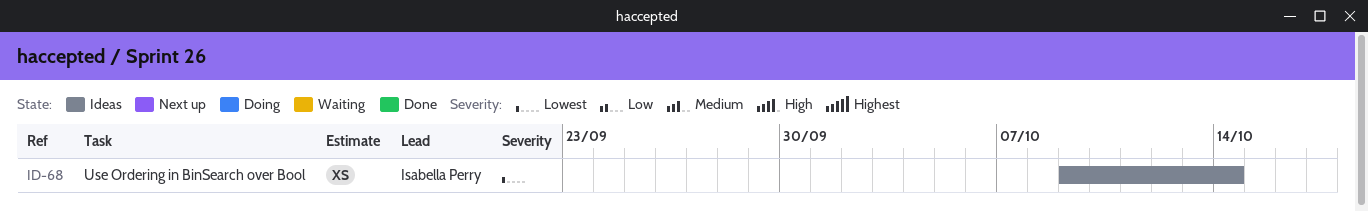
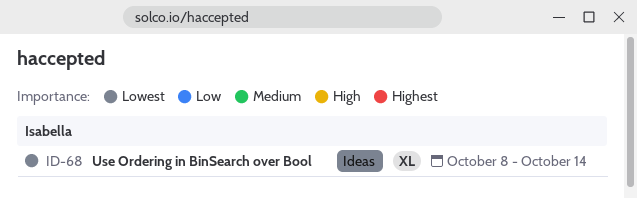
ID-68, estimate: XS -> XL
ID-68, start: Oct 9 -> Oct 8

